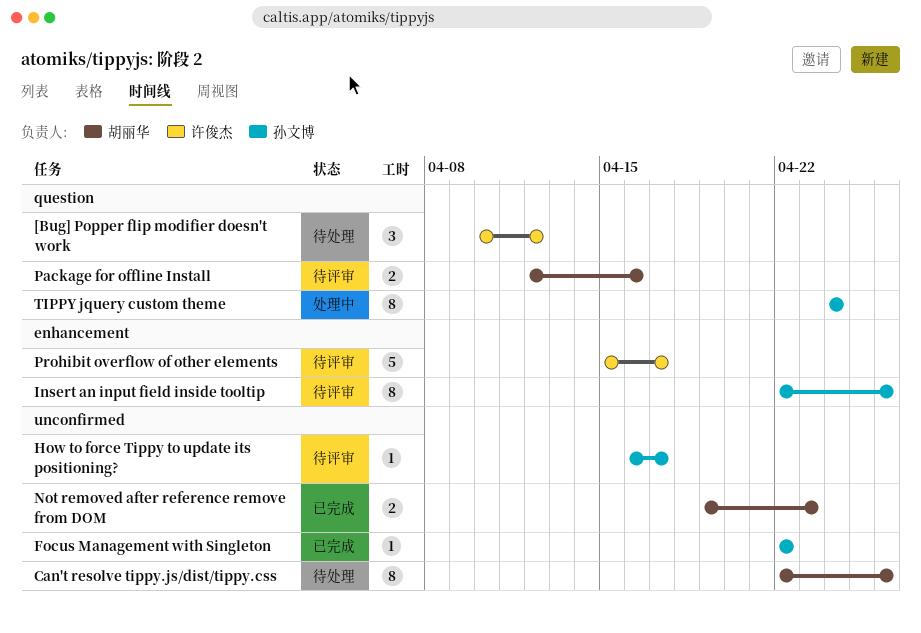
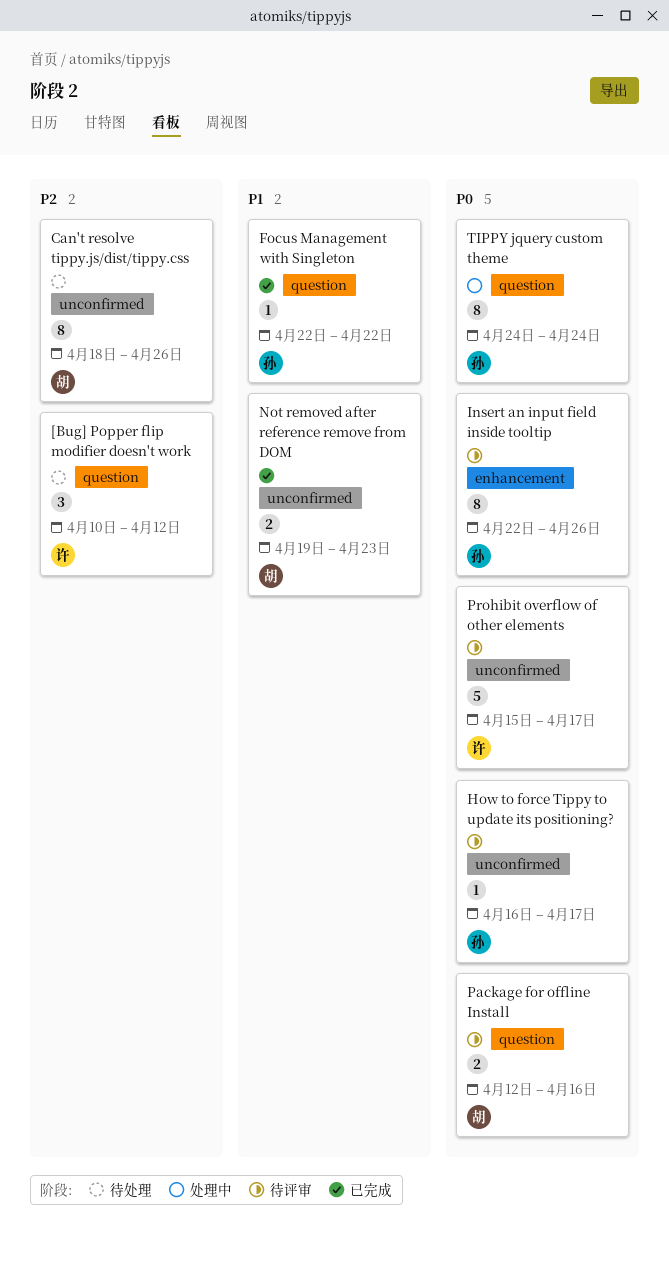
Can't resolve tippy.js/dist/tippy.css, start: Apr 22 -> Apr 18
Focus Management with Singleton, label: unconfirmed -> question
Prohibit overflow of other elements, label: enhancement -> unconfirmed

